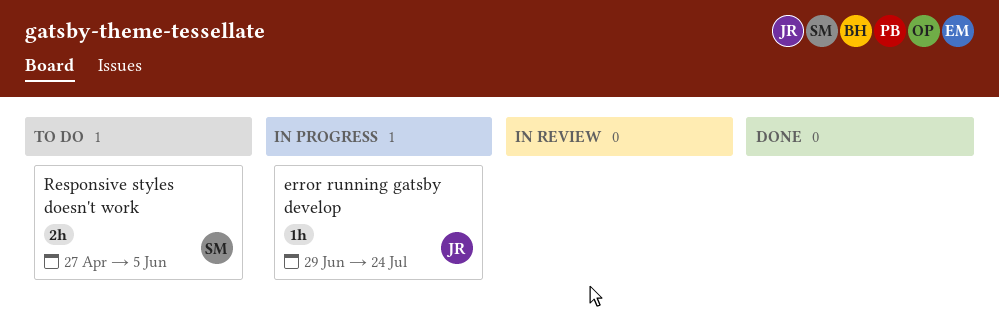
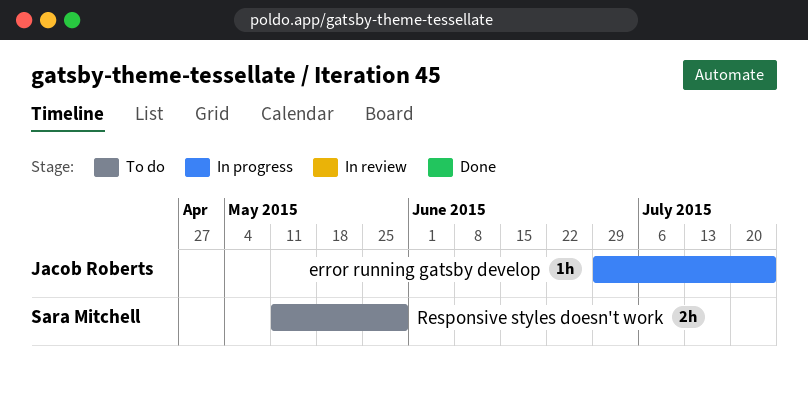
Responsive styles doesn't work, start: Apr 27 -> May 11
Responsive styles doesn't work, due: Jun 5 -> May 29

